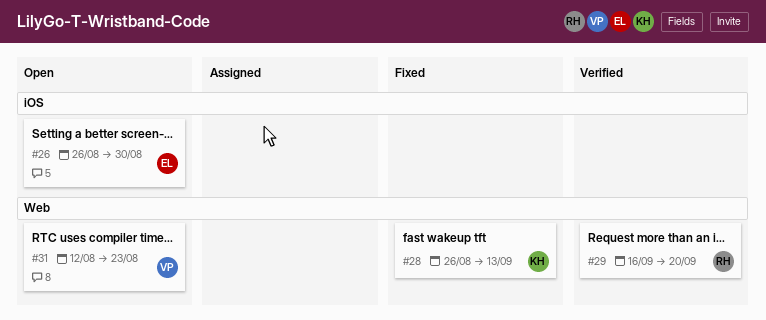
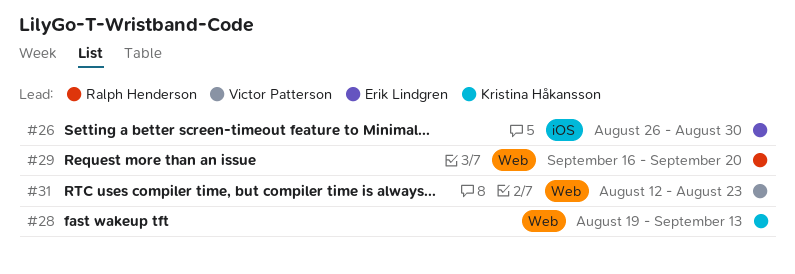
#28, start: Aug 26 -> Aug 19

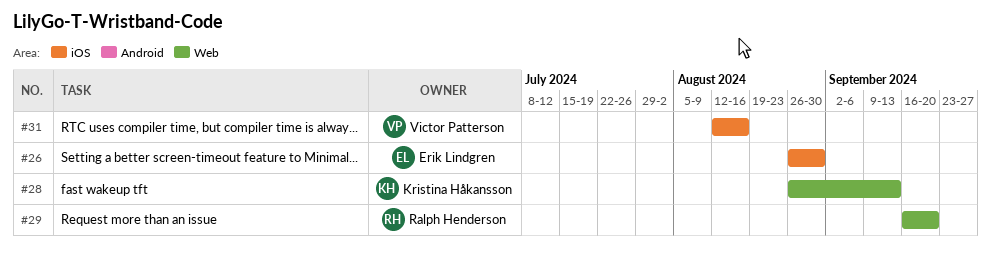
#28, start: Aug 19 -> Aug 26
#31, label: Web -> iOS
#31, due: Aug 23 -> Aug 16

